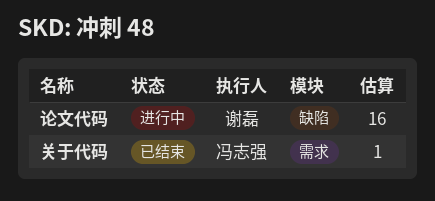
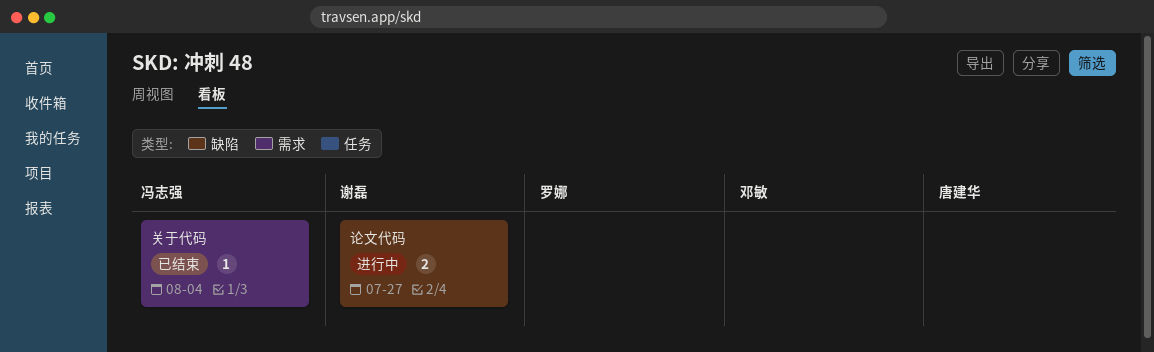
论文代码, estimate: 16 -> 2

